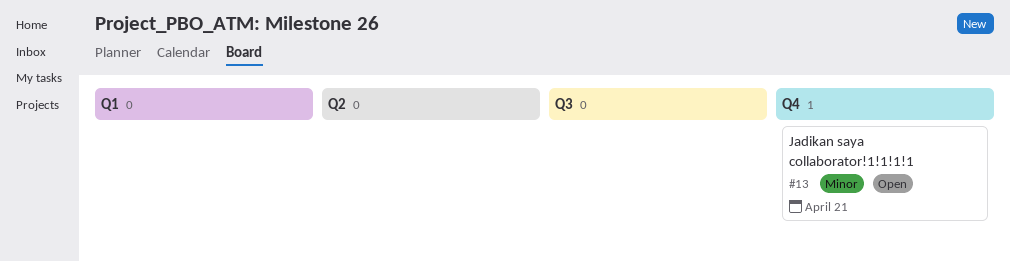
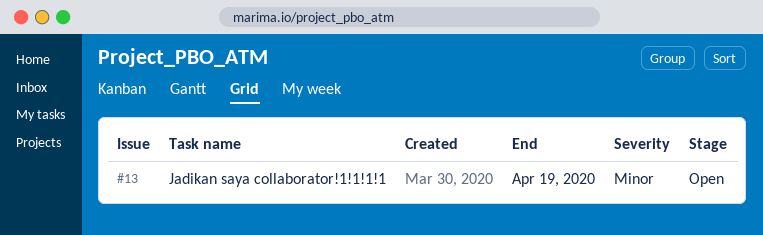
#13, due: Apr 21 -> Apr 19

